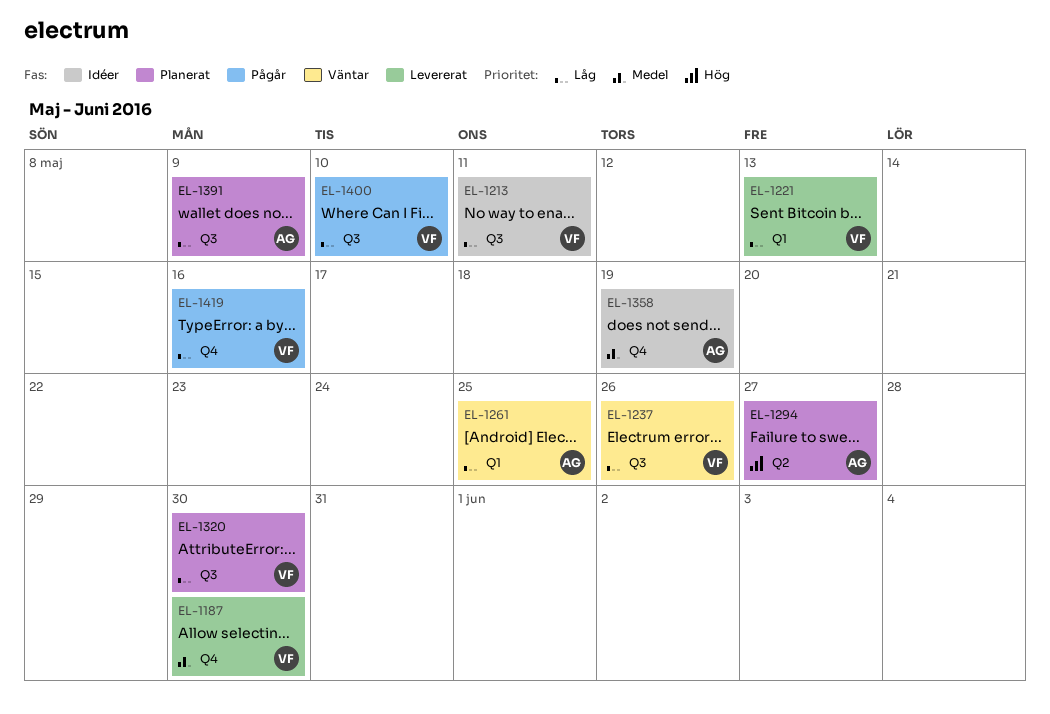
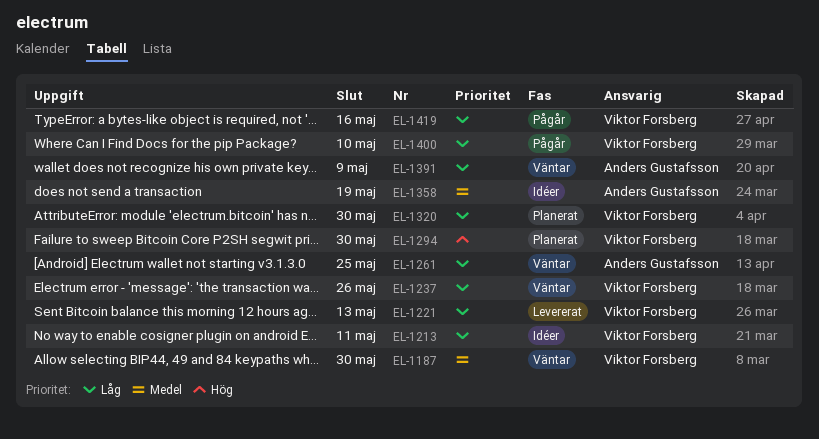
EL-1187, status: Levererat -> Väntar
EL-1294, owner: Anders Gustafsson -> Viktor Forsberg
EL-1294, due: May 27 -> May 30
EL-1391, status: Planerat -> Väntar

